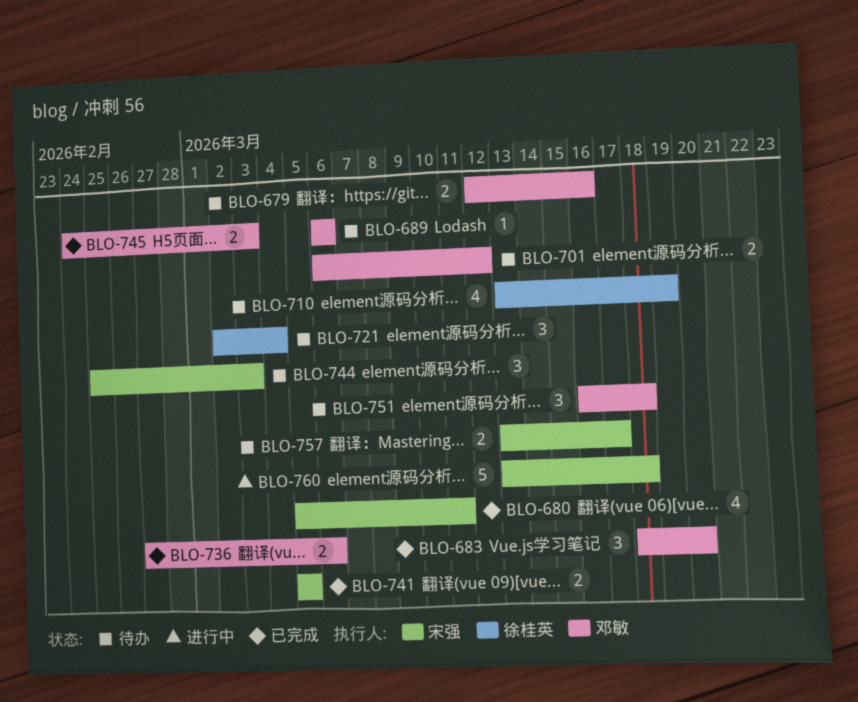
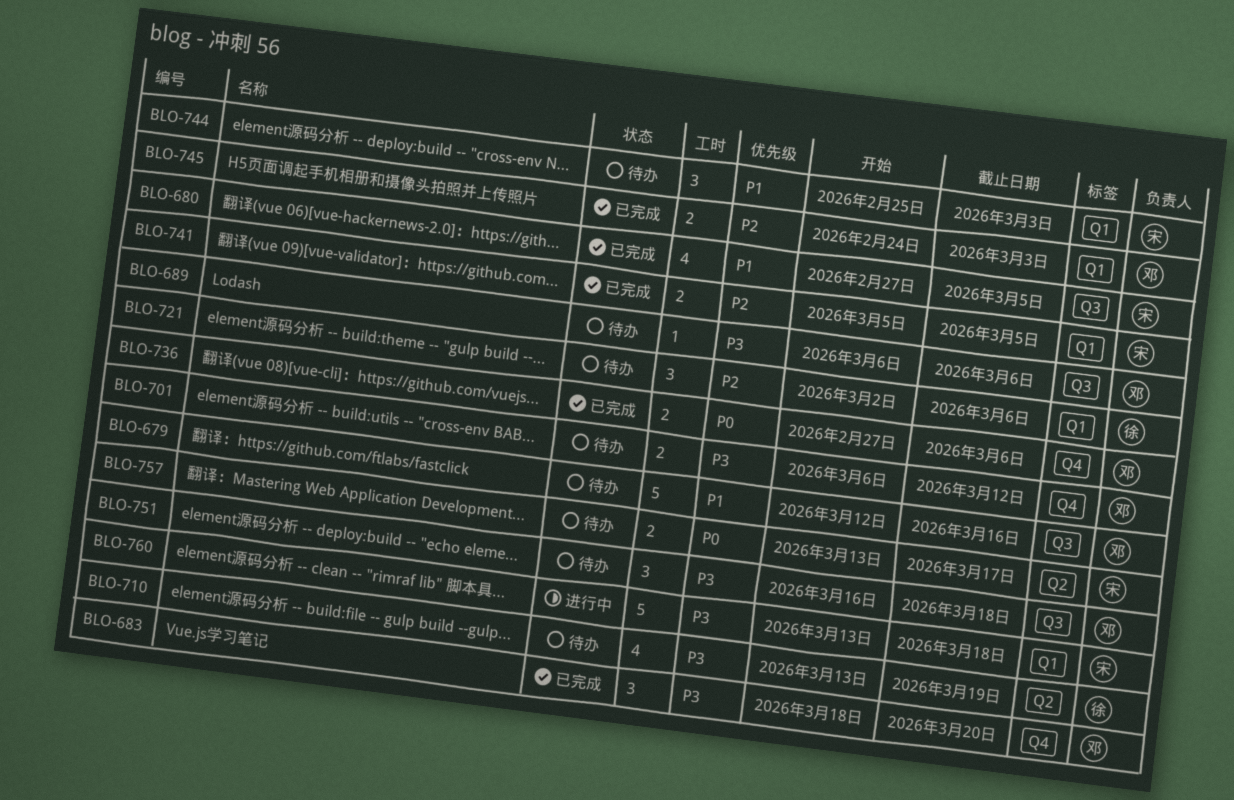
BLO-679, estimate: 2 -> 5
BLO-680, start: Mar 5 -> Feb 27
BLO-680, due: Mar 11 -> Mar 5
BLO-721, due: Mar 4 -> Mar 6

